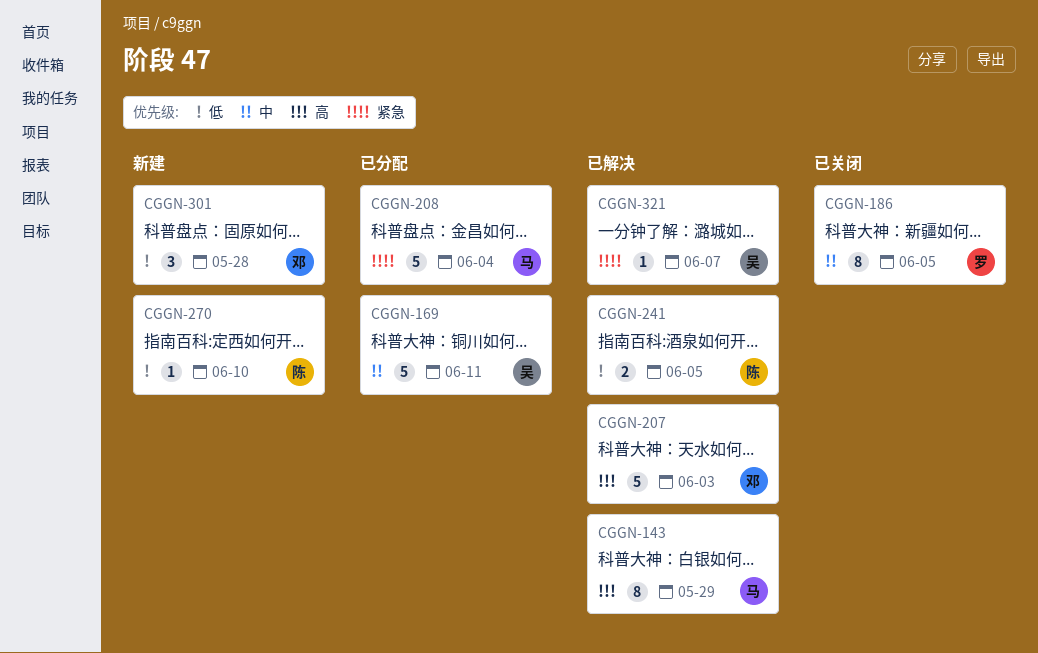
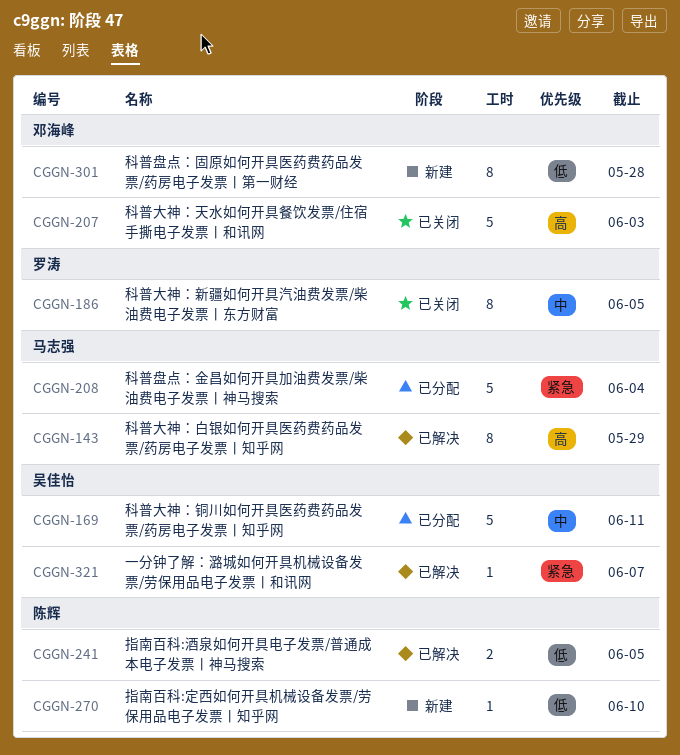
CGGN-207, status: 已解决 -> 已关闭
CGGN-301, estimate: 3 -> 8

